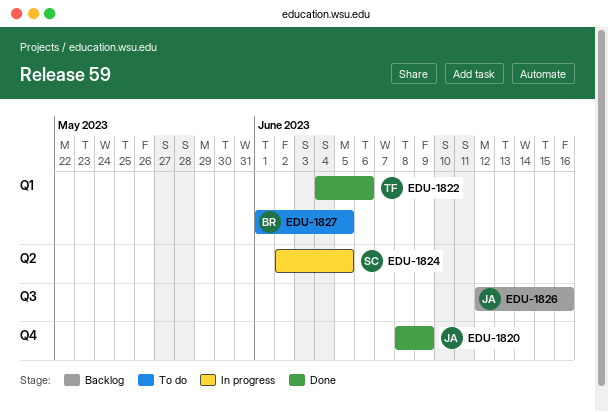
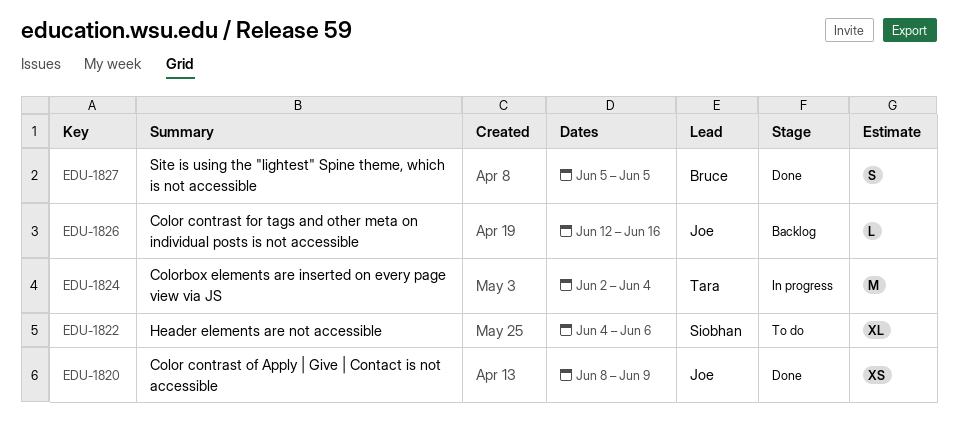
EDU-1822, status: Done -> To do
EDU-1822, owner: Tara -> Siobhan
EDU-1824, owner: Siobhan -> Tara
EDU-1824, due: Jun 5 -> Jun 4
EDU-1827, status: To do -> Done
EDU-1827, start: Jun 1 -> Jun 5

